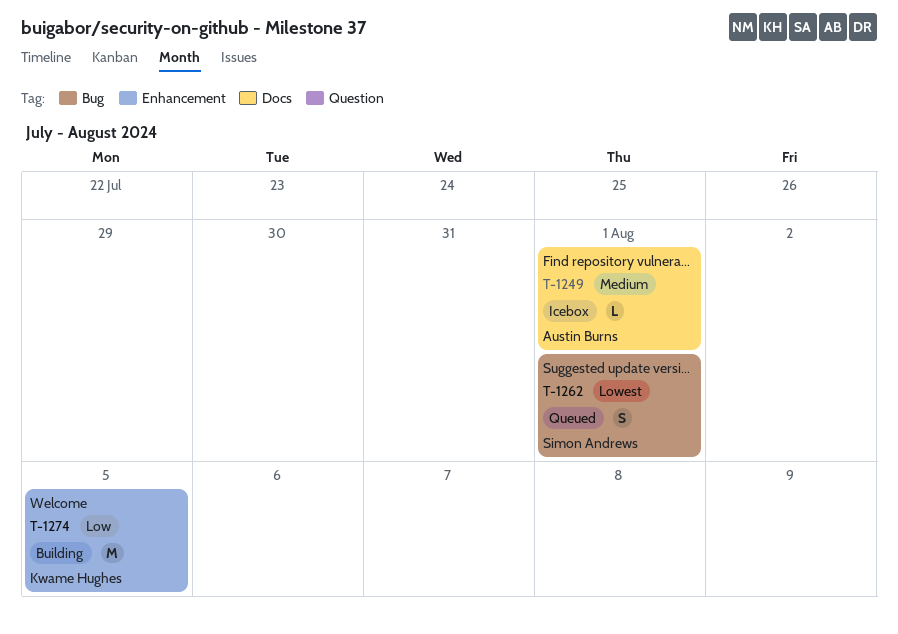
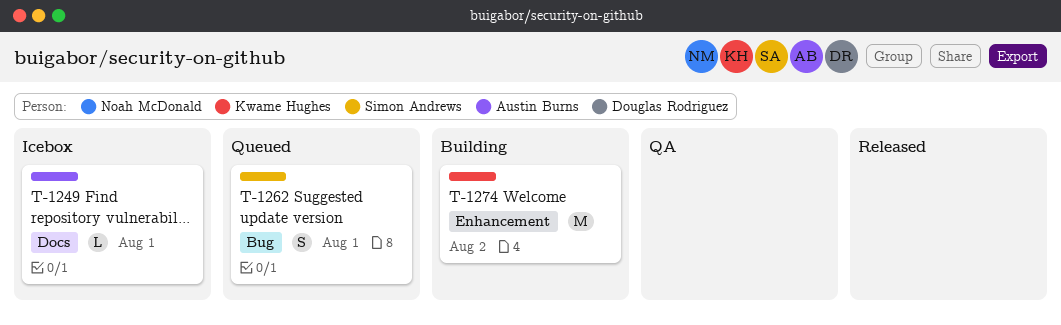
T-1274, due: Aug 5 -> Aug 2

